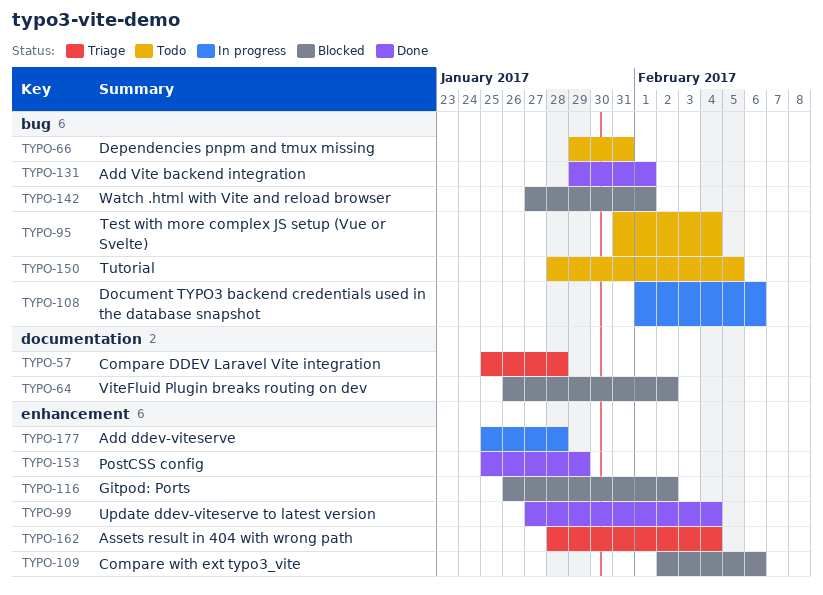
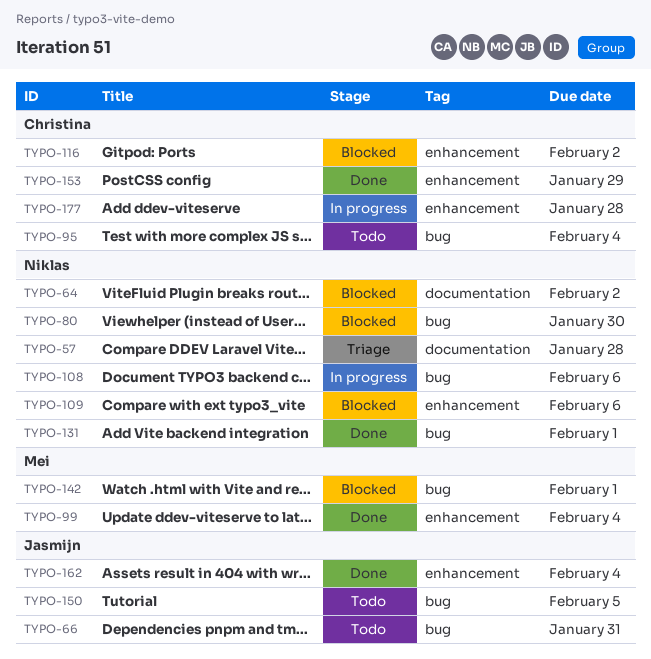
TYPO-80: none -> present
TYPO-162, status: Triage -> Done

